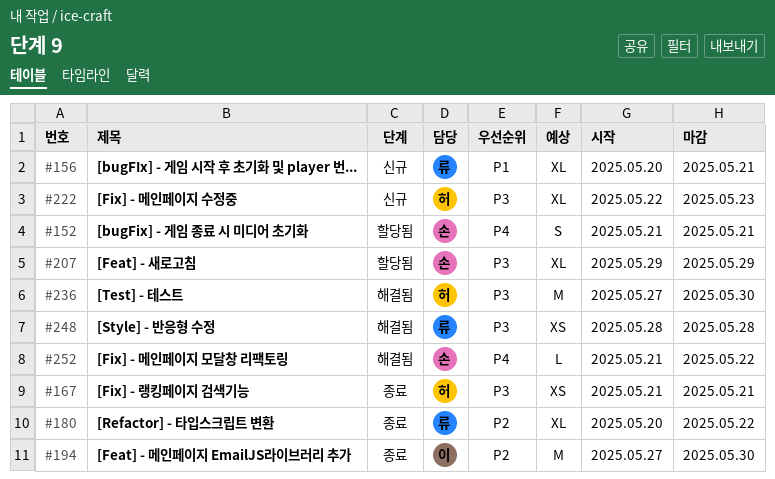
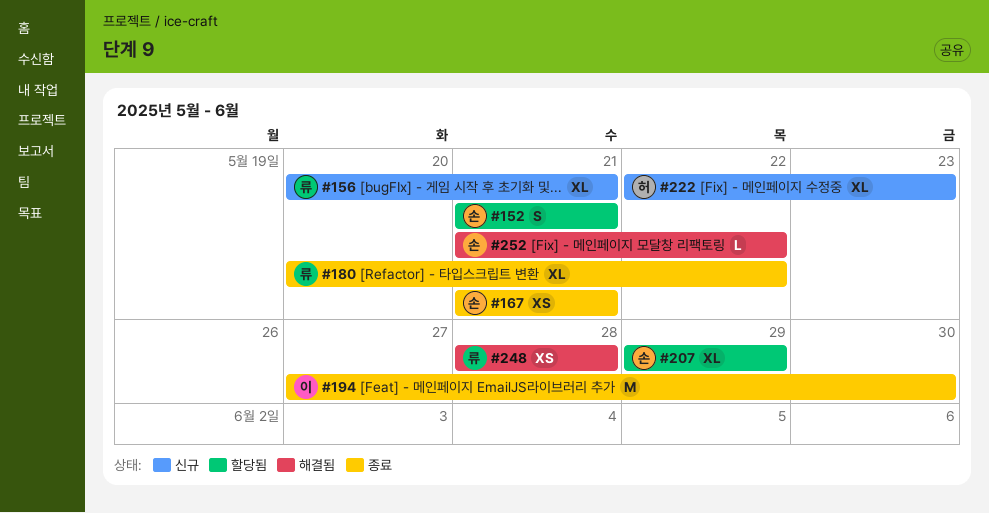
#167, owner: 허 -> 손
#236: present -> none

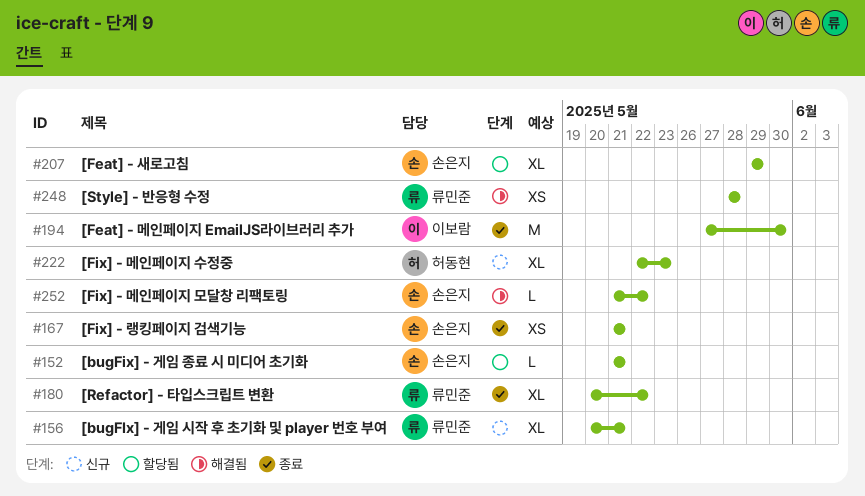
#152, estimate: S -> L

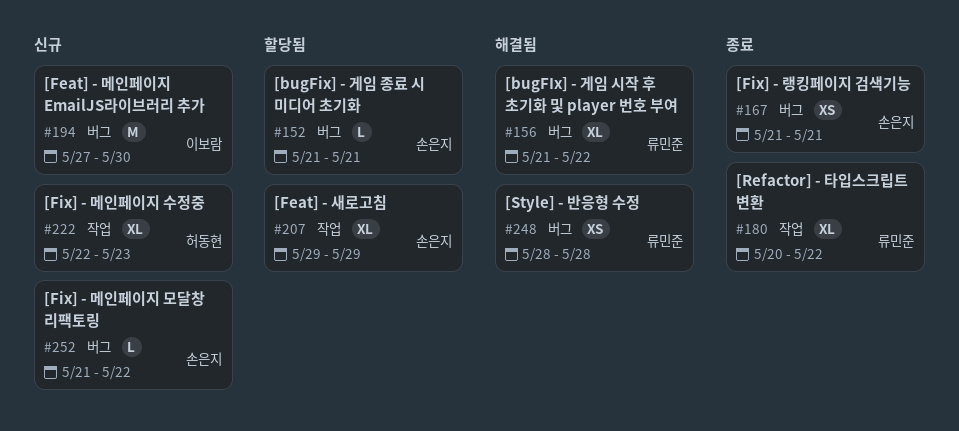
#156, status: 신규 -> 해결됨
#156, start: May 20 -> May 21
#156, due: May 21 -> May 22
#194, status: 종료 -> 신규
#252, status: 해결됨 -> 신규

